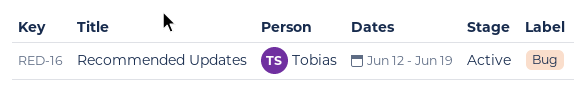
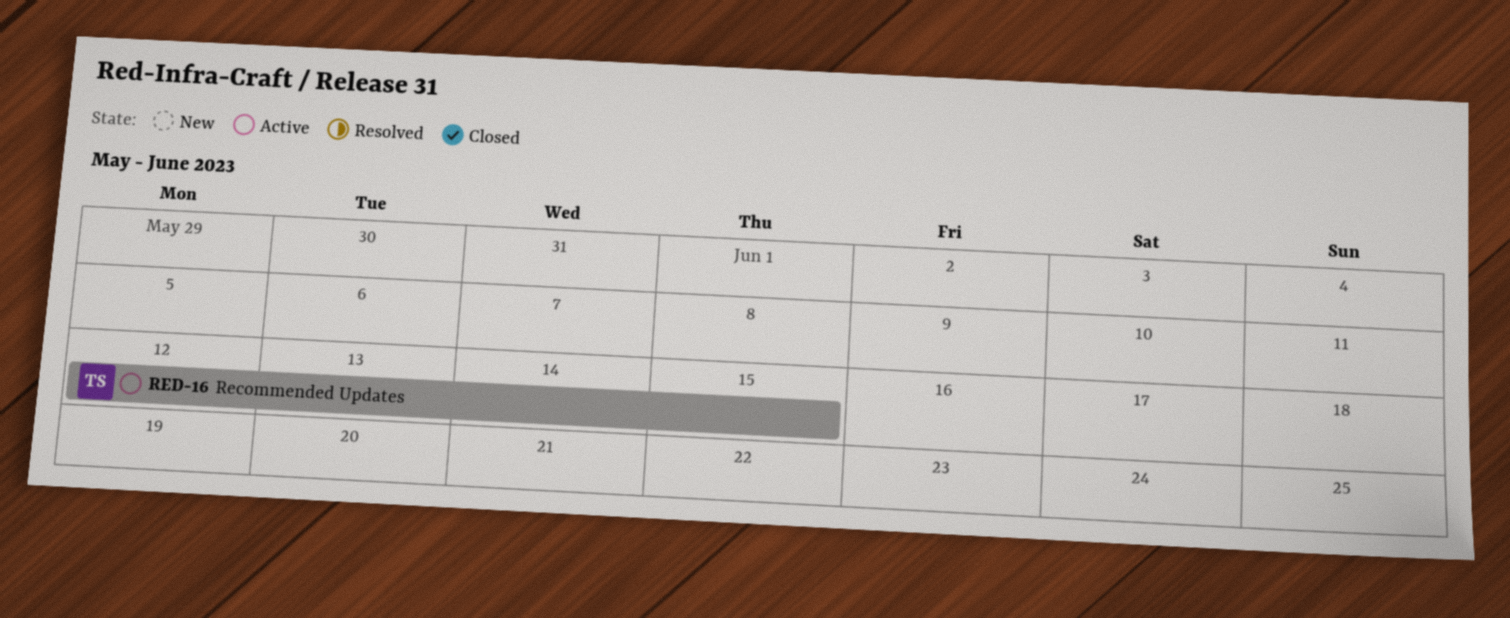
RED-16, due: Jun 19 -> Jun 15

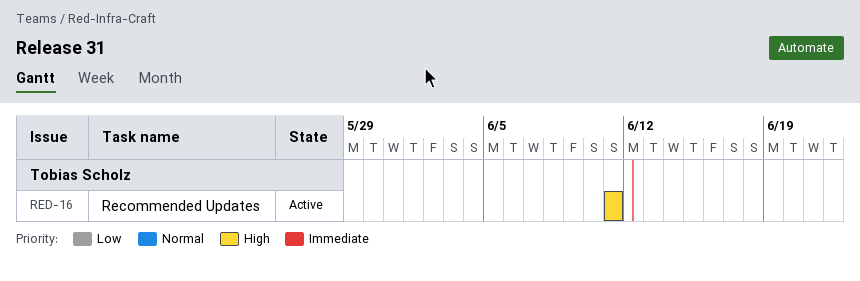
RED-16, start: Jun 12 -> Jun 11
RED-16, due: Jun 15 -> Jun 11

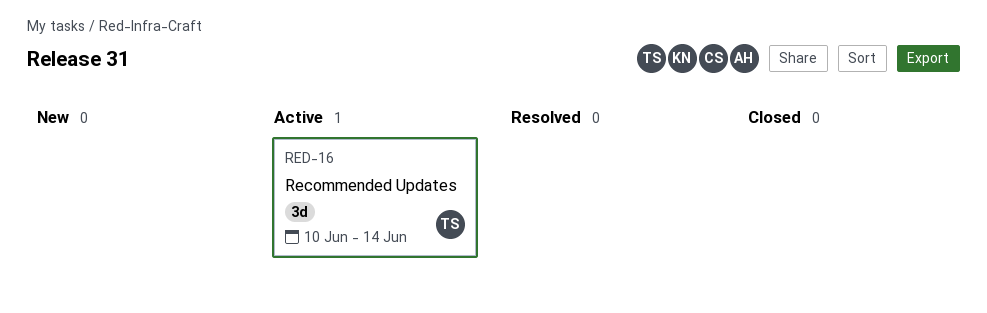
RED-16, start: Jun 11 -> Jun 10
RED-16, due: Jun 11 -> Jun 14

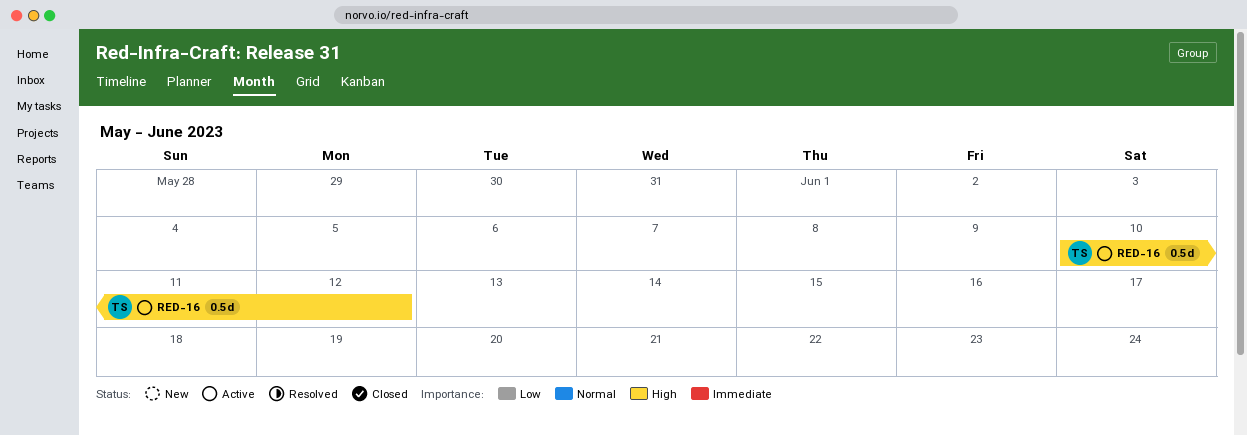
RED-16, estimate: 3d -> 0.5d
RED-16, due: Jun 14 -> Jun 12

